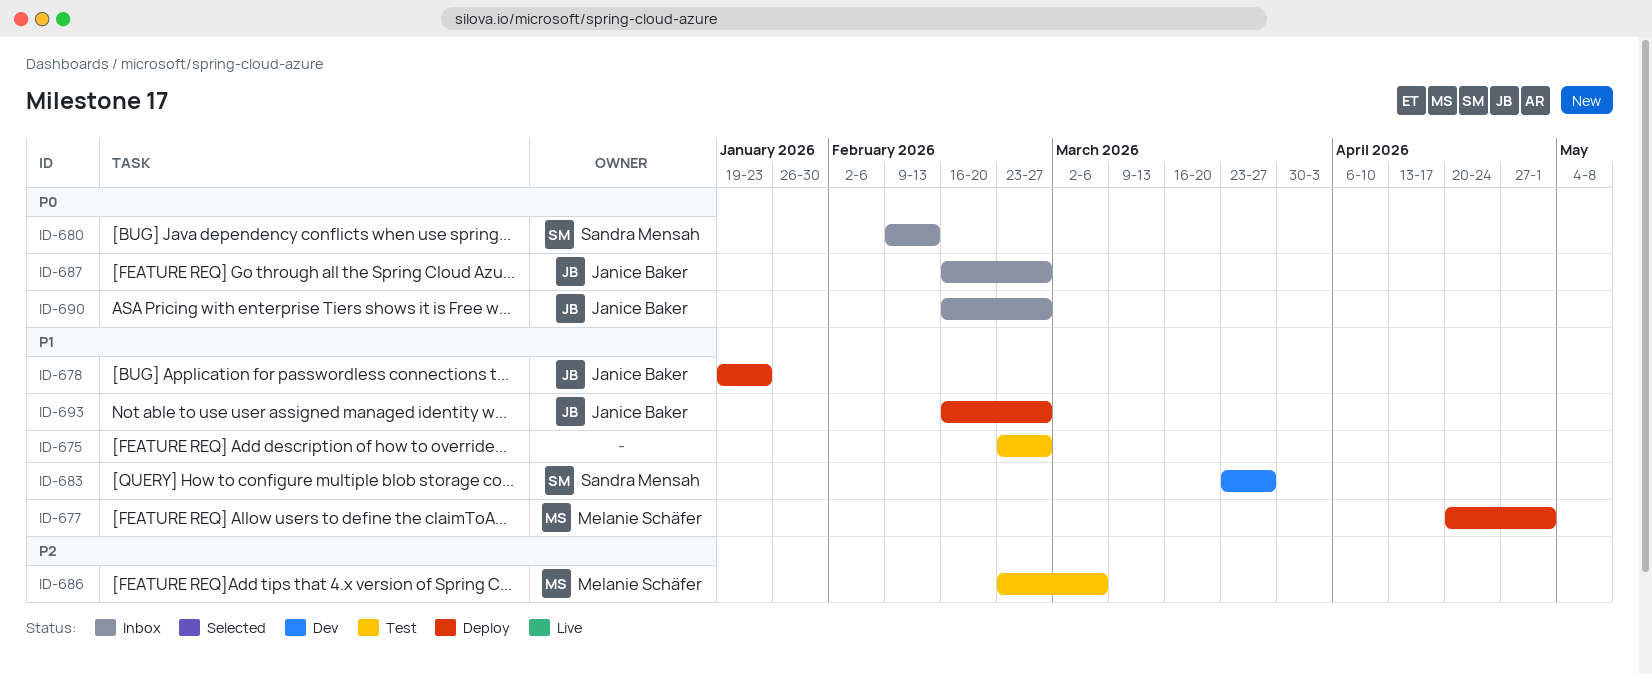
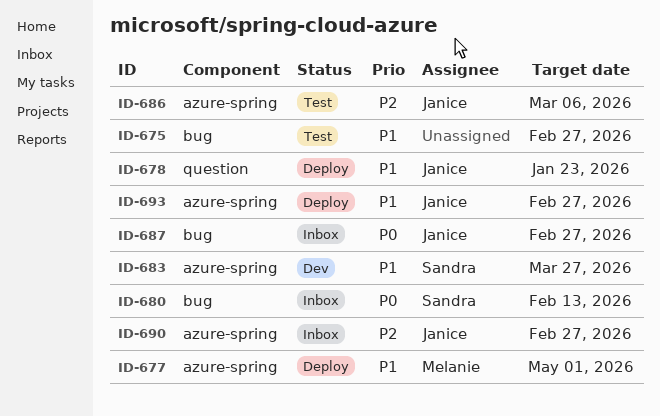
ID-686, owner: Melanie Schäfer -> Janice Baker
ID-690, priority: P0 -> P2

